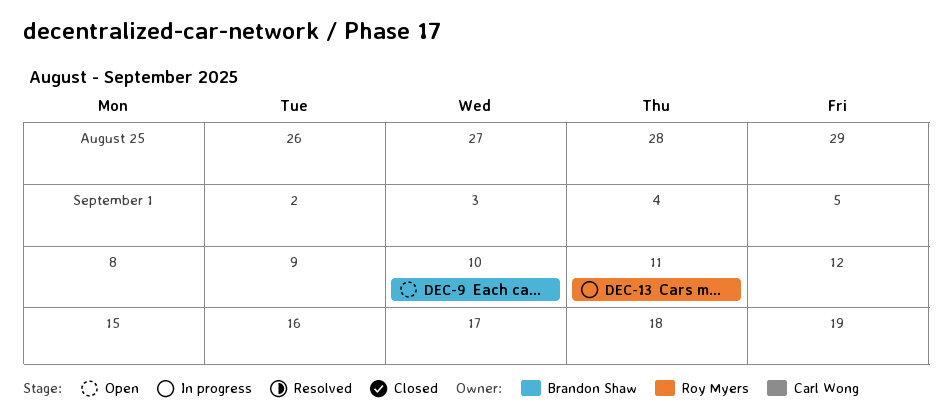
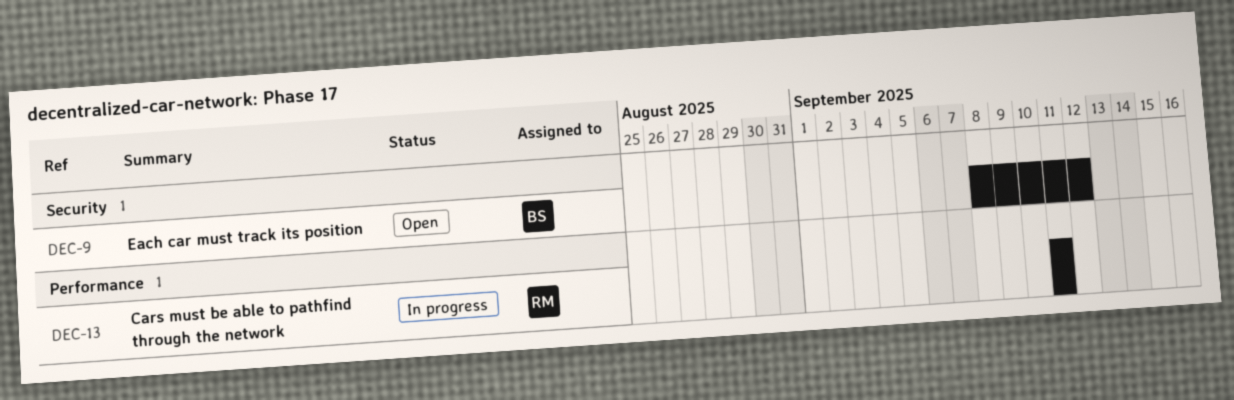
DEC-9, start: Sep 10 -> Sep 8
DEC-9, due: Sep 10 -> Sep 12

